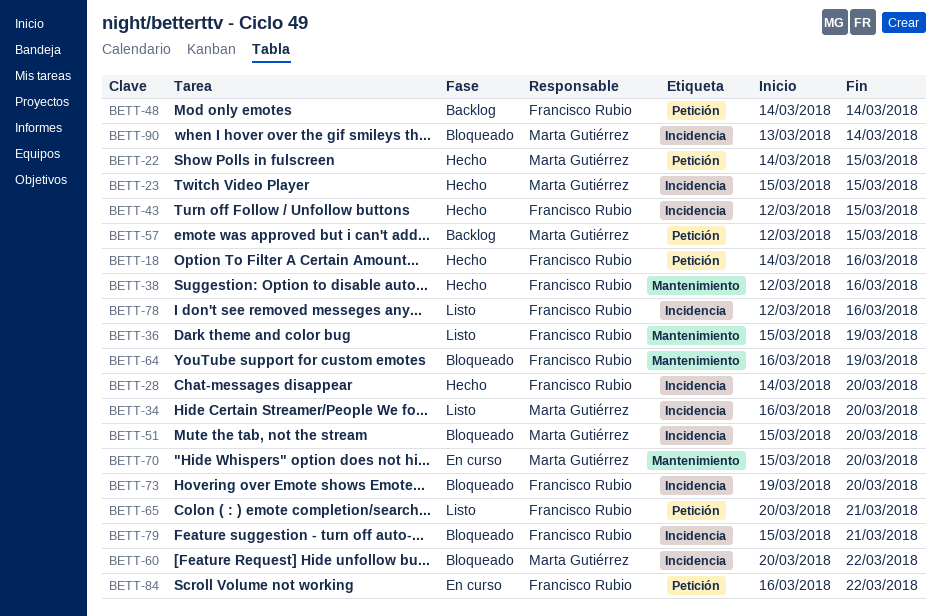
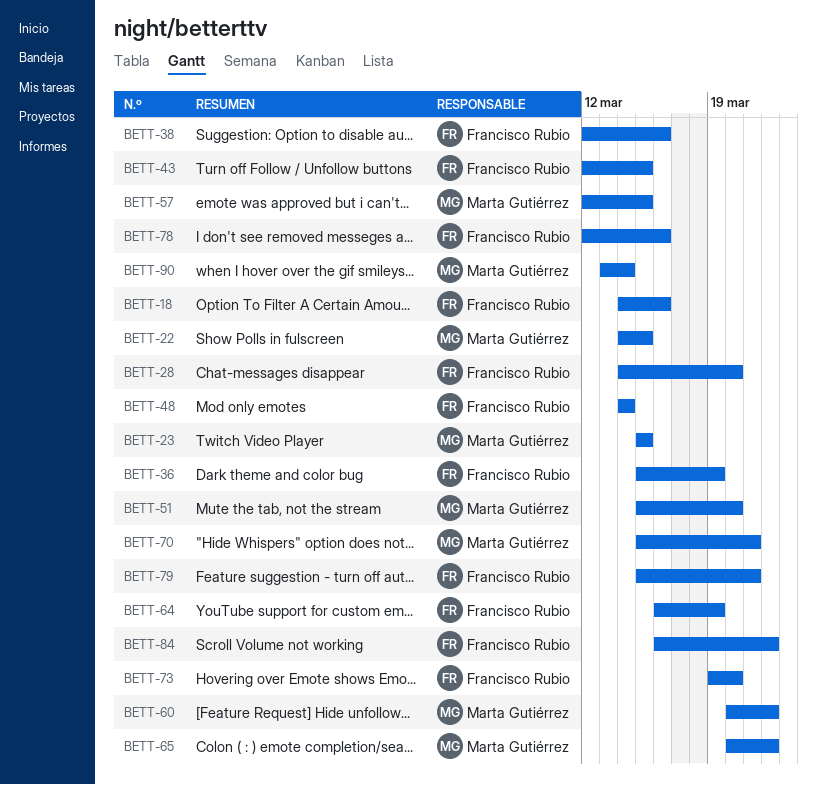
BETT-34: present -> none
BETT-65, owner: Francisco Rubio -> Marta Gutiérrez
BETT-65, due: Mar 21 -> Mar 22
BETT-70, due: Mar 20 -> Mar 21

